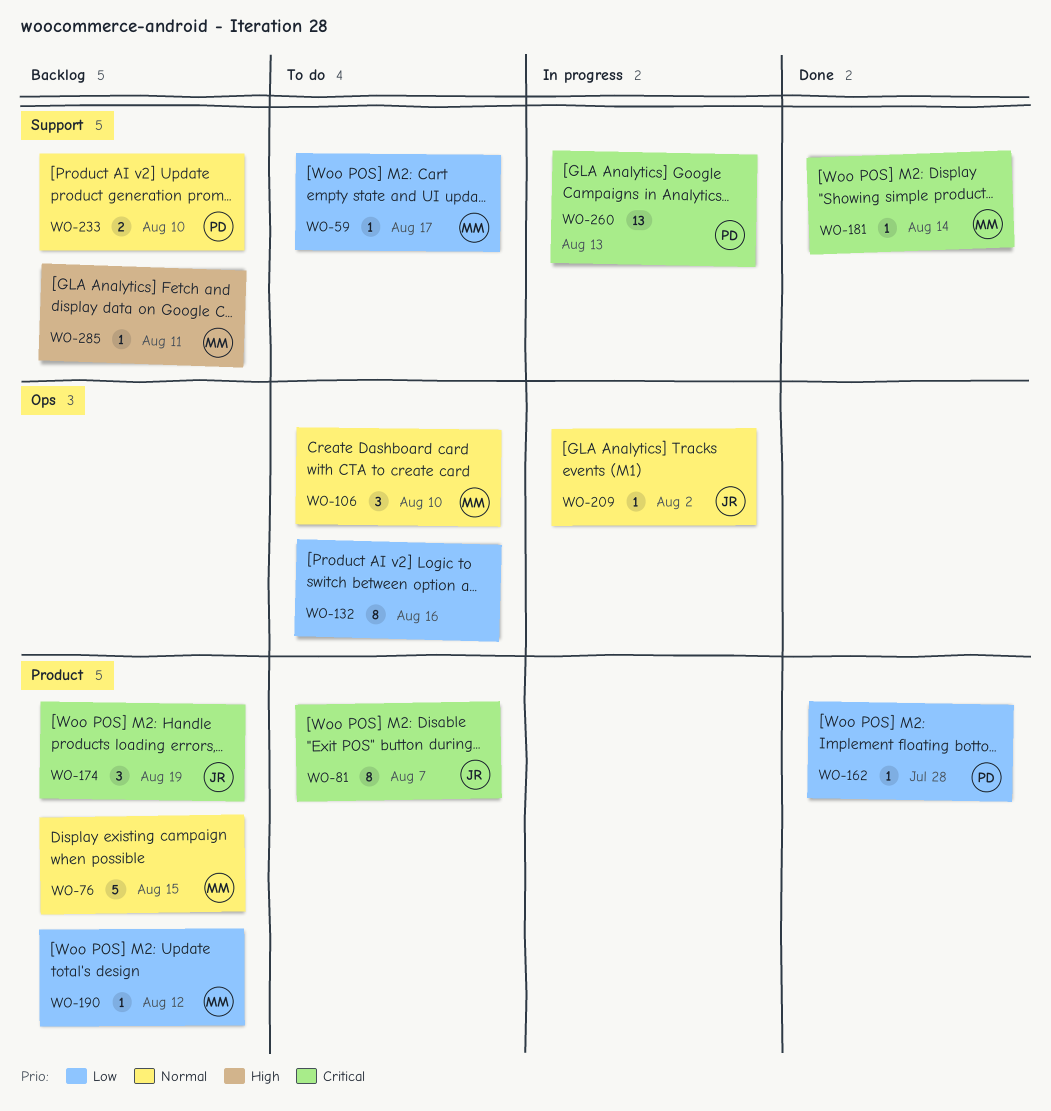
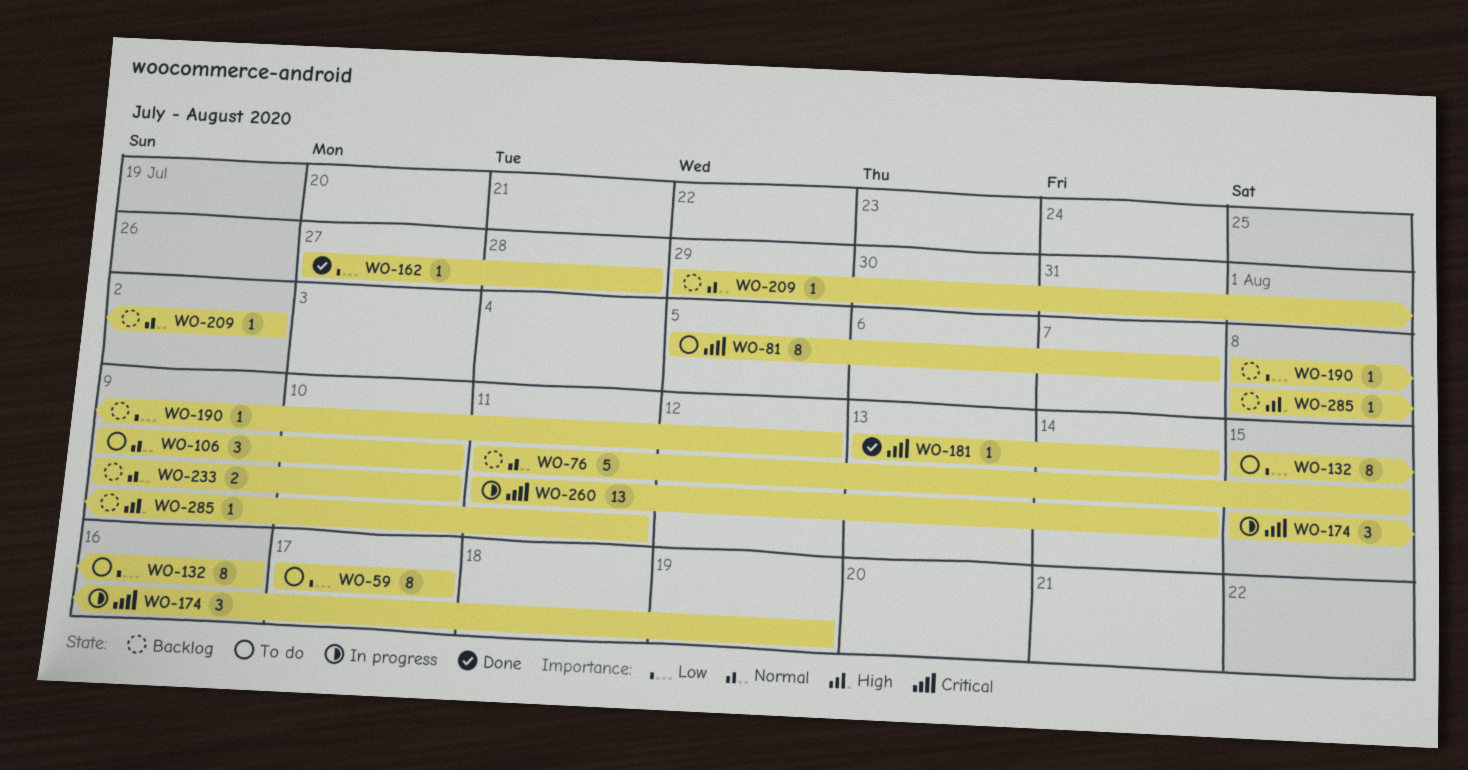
WO-59, estimate: 1 -> 8
WO-174, status: Backlog -> In progress
WO-209, status: In progress -> Backlog
WO-260, due: Aug 13 -> Aug 14

